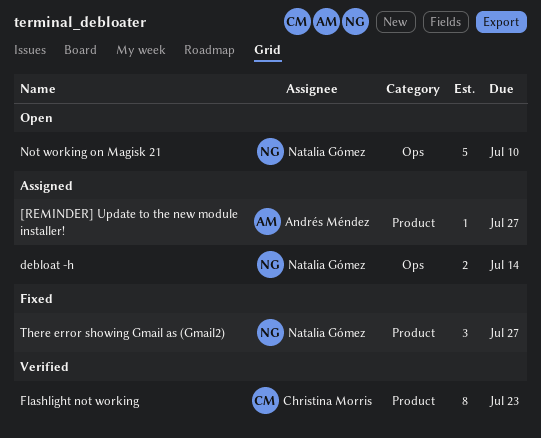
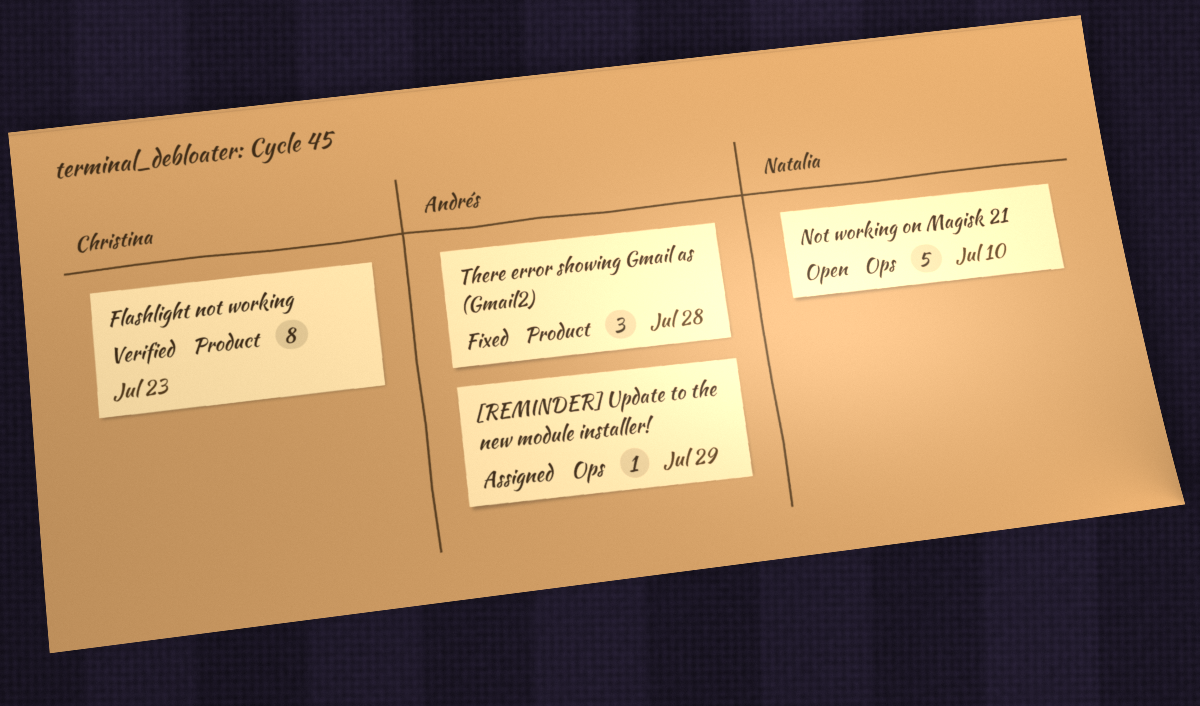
[REMINDER] Update to the new module installer!, label: Product -> Ops
[REMINDER] Update to the new module installer!, due: Jul 27 -> Jul 29
debloat -h: present -> none
There error showing Gmail as (Gmail2), owner: Natalia Gómez -> Andrés Méndez
There error showing Gmail as (Gmail2), due: Jul 27 -> Jul 28

